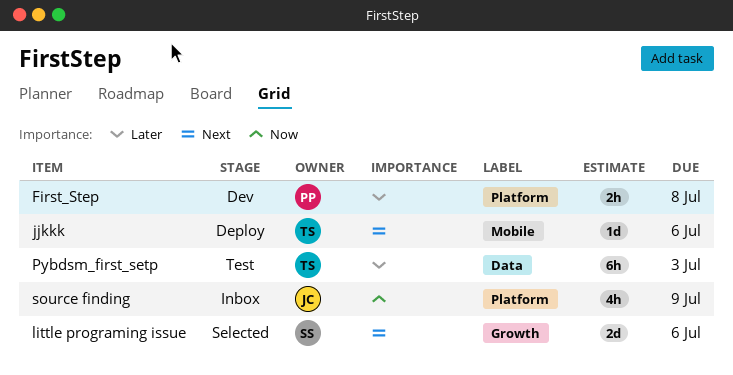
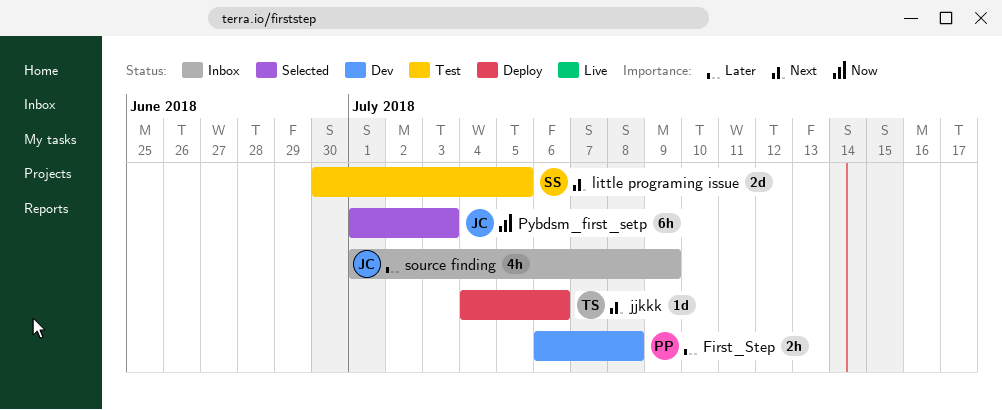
little programing issue, status: Selected -> Test
little programing issue, due: Jul 6 -> Jul 5
Pybdsm_first_setp, status: Test -> Selected
Pybdsm_first_setp, owner: TS -> JC
Pybdsm_first_setp, priority: Later -> Now
source finding, priority: Now -> Later

